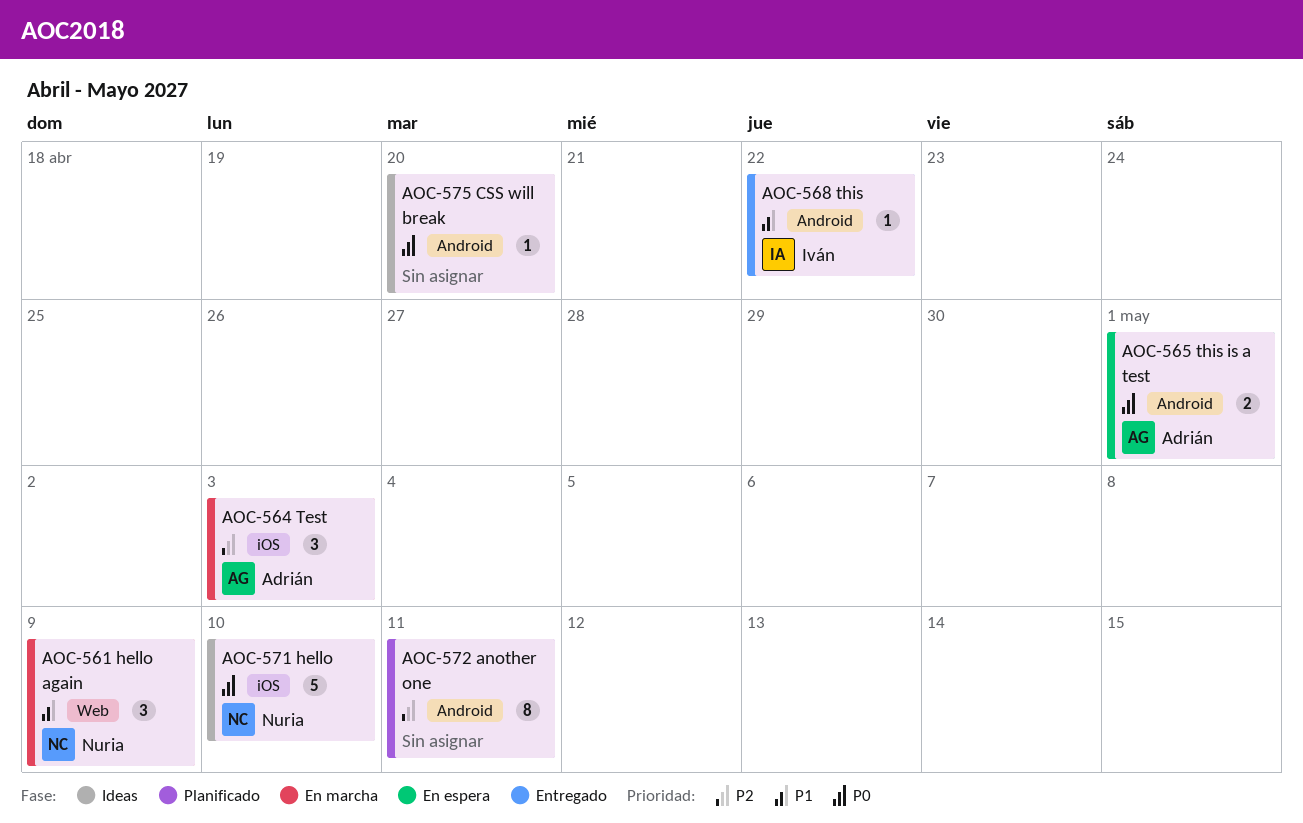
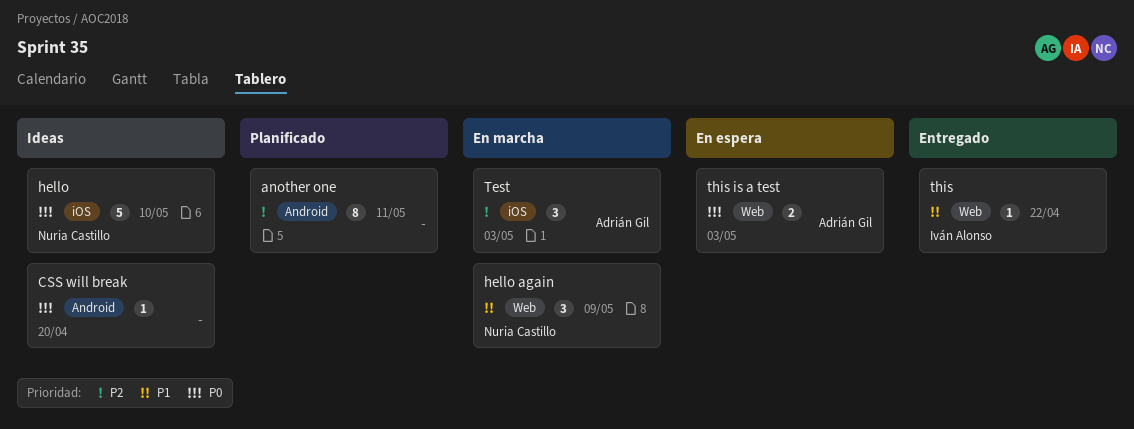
this, label: Android -> Web
this is a test, label: Android -> Web
this is a test, due: May 1 -> May 3

